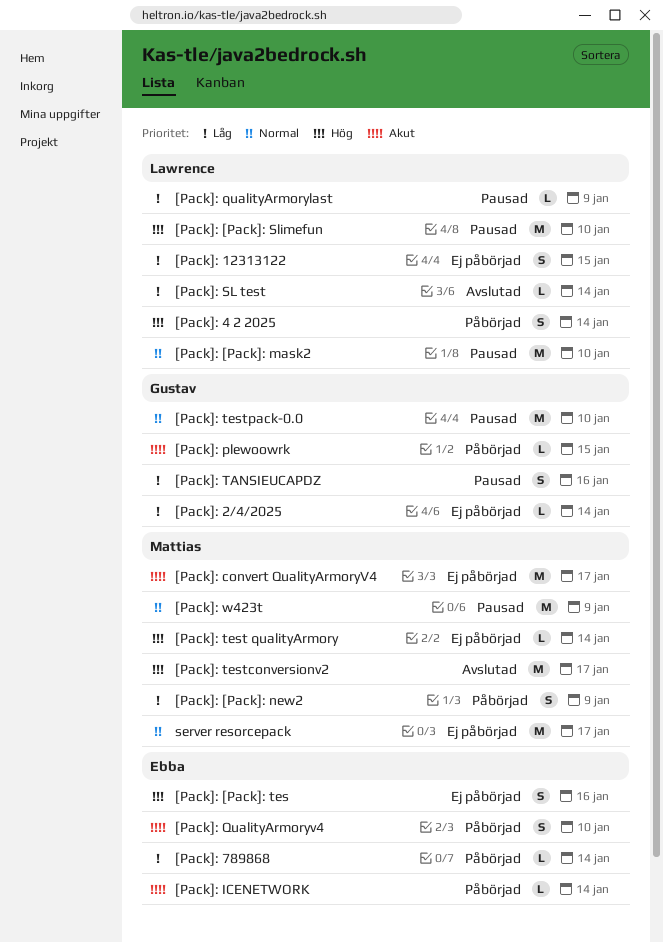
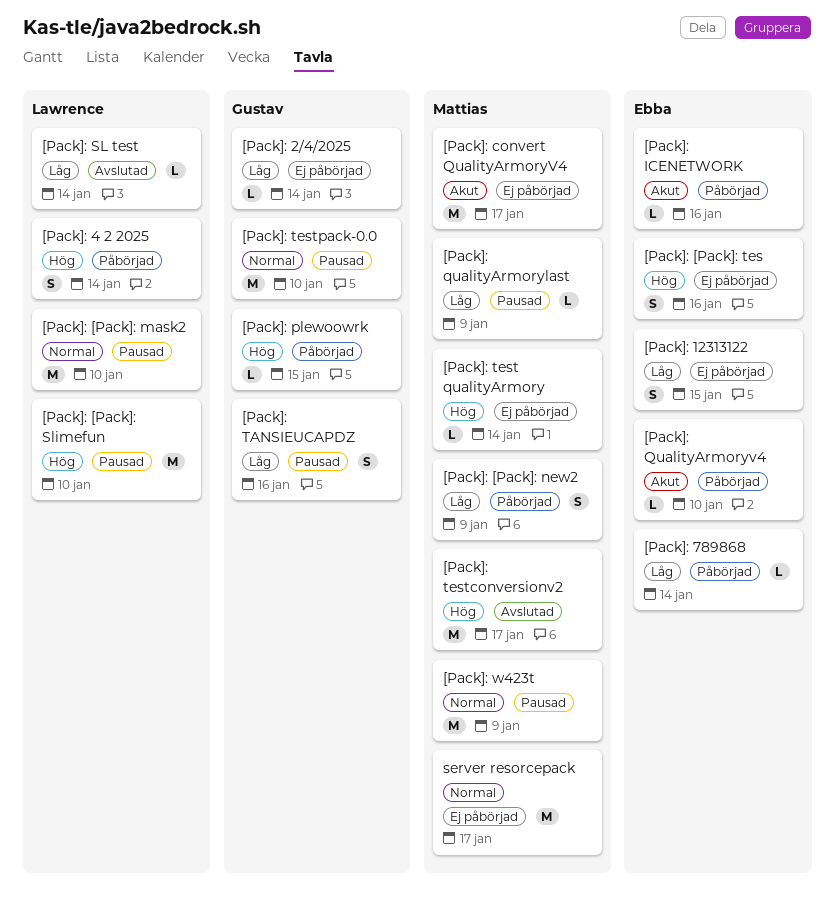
[Pack]: 12313122, owner: Lawrence -> Ebba
[Pack]: ICENETWORK, due: Jan 14 -> Jan 16
[Pack]: plewoowrk, priority: Akut -> Hög
[Pack]: qualityArmorylast, owner: Lawrence -> Mattias
[Pack]: QualityArmoryv4, estimate: S -> L

